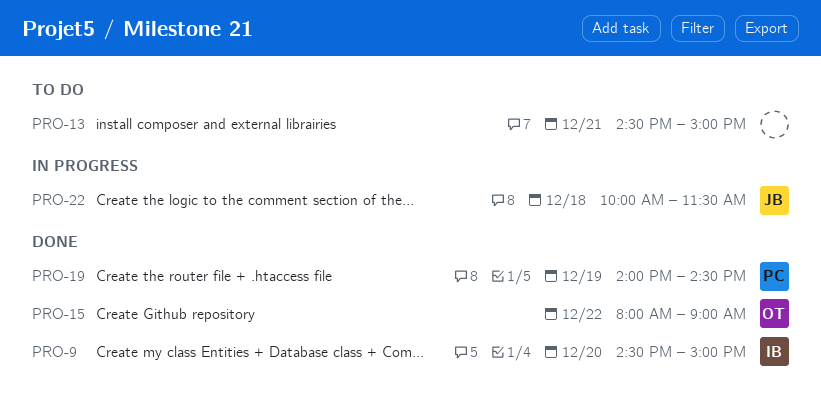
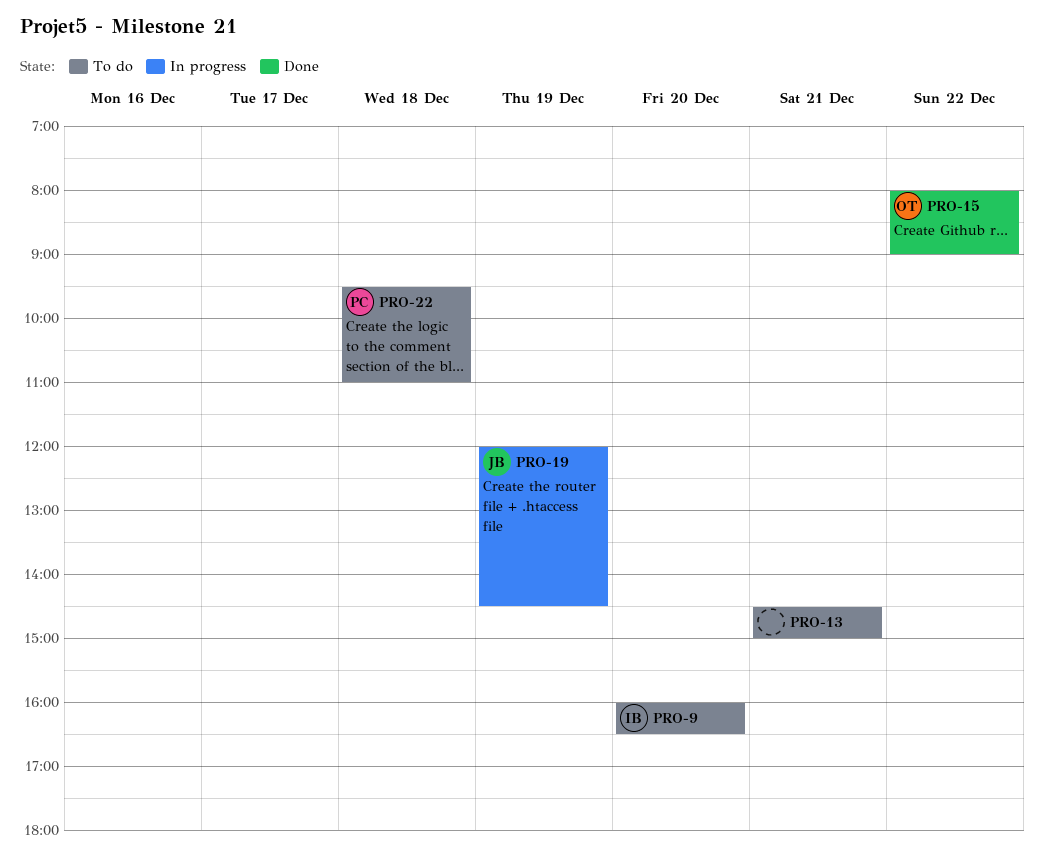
PRO-9, status: Done -> To do
PRO-9, begins: 14:30 -> 16:00
PRO-9, ends: 15:00 -> 16:30
PRO-19, status: Done -> In progress
PRO-19, owner: PC -> JB
PRO-19, begins: 14:00 -> 12:00
PRO-22, status: In progress -> To do
PRO-22, owner: JB -> PC
PRO-22, begins: 10:00 -> 09:30
PRO-22, ends: 11:30 -> 11:00

